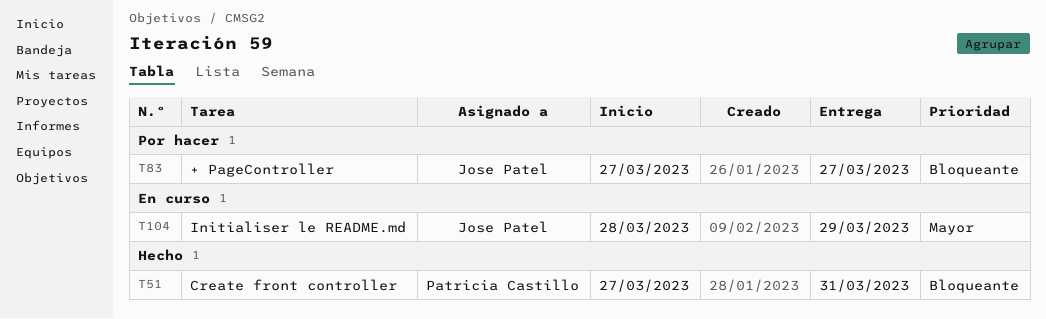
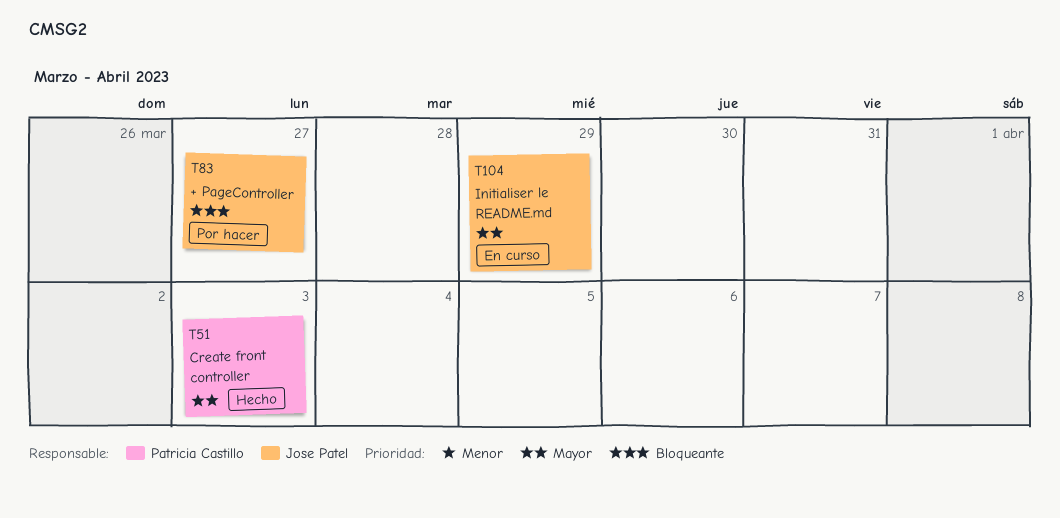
T51, priority: Bloqueante -> Mayor
T51, due: Mar 31 -> Apr 3

